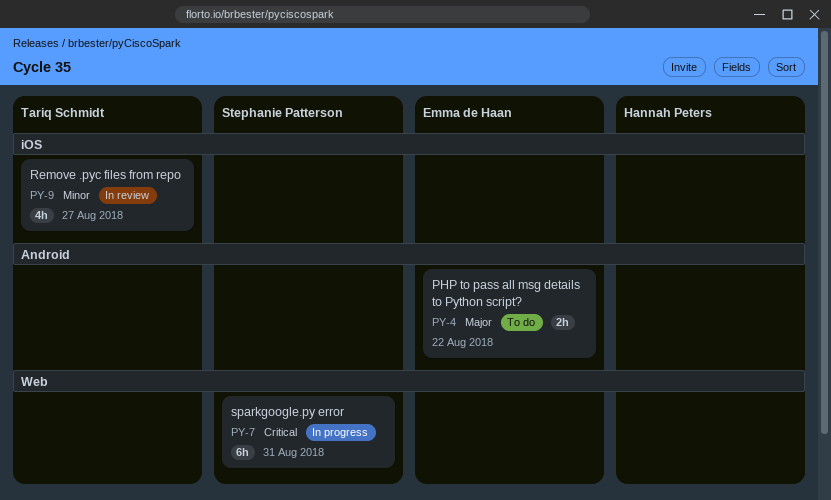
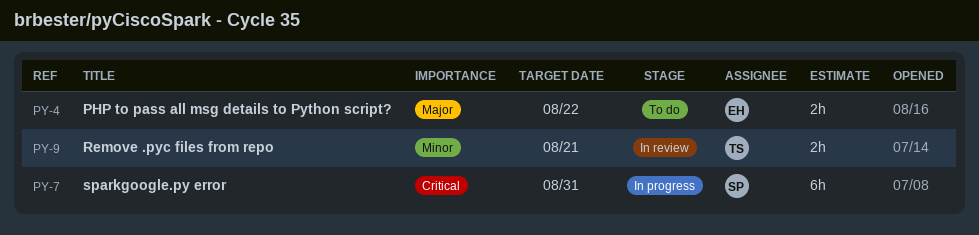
PY-9, estimate: 4h -> 2h
PY-9, due: Aug 27 -> Aug 21

